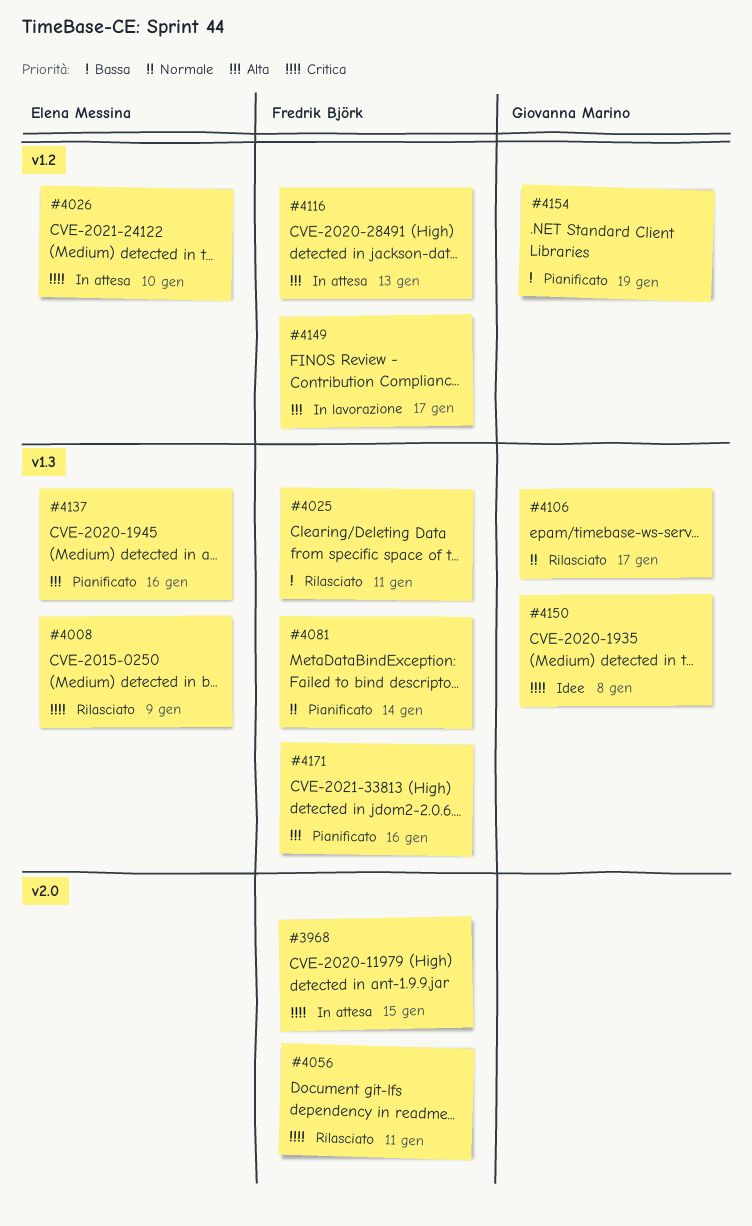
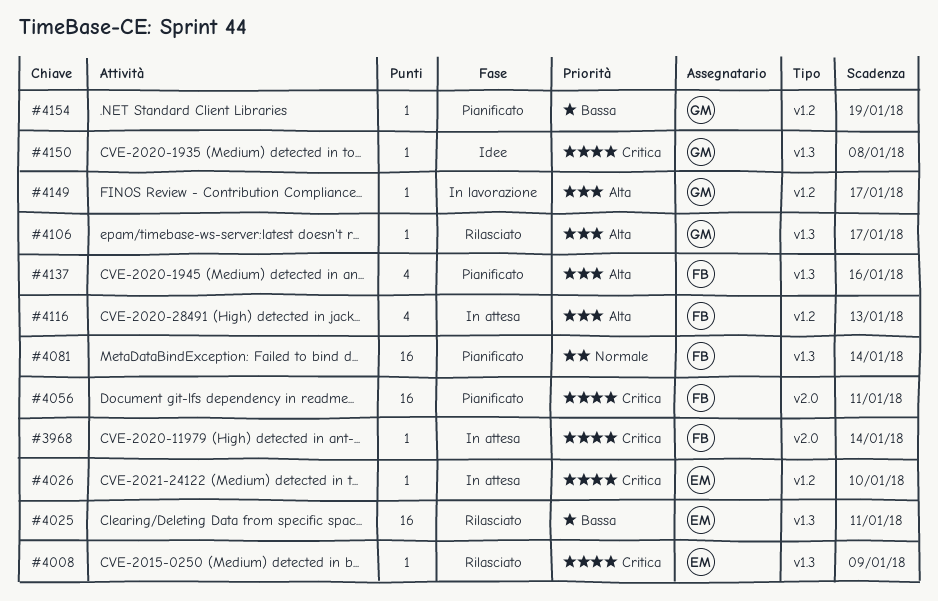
#3968, due: Jan 15 -> Jan 14
#4025, owner: Fredrik Björk -> Elena Messina
#4056, status: Rilasciato -> Pianificato
#4106, priority: Normale -> Alta
#4137, owner: Elena Messina -> Fredrik Björk
#4149, owner: Fredrik Björk -> Giovanna Marino
#4171: present -> none

